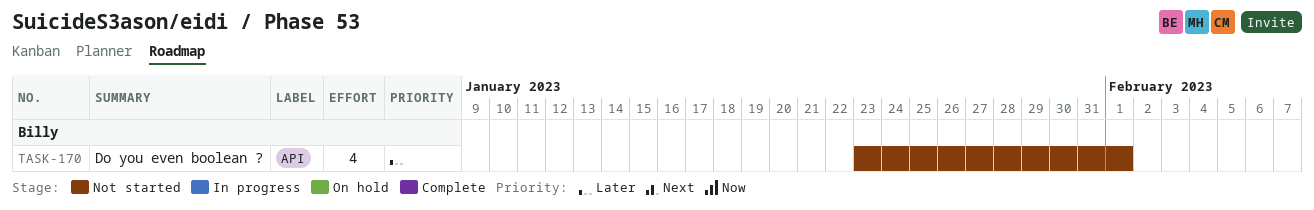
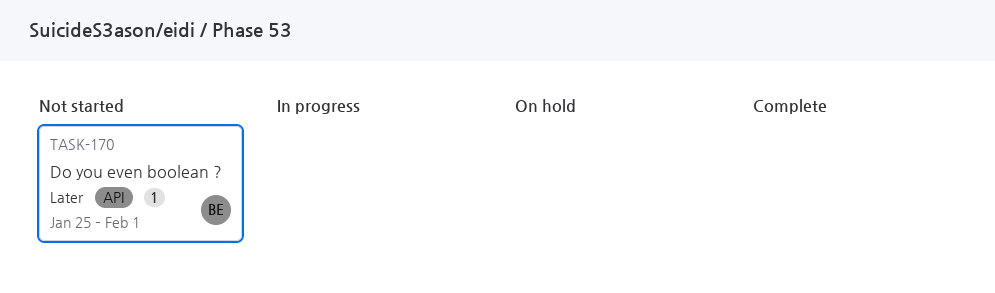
TASK-170, estimate: 4 -> 1
TASK-170, start: Jan 23 -> Jan 25

